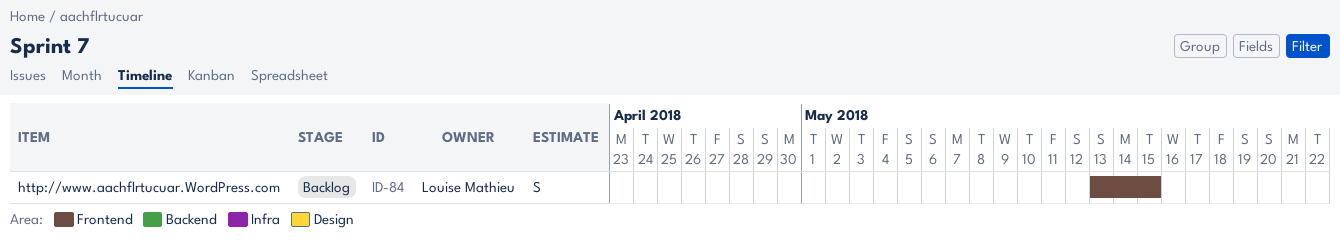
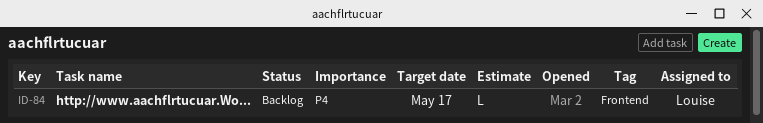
ID-84, estimate: S -> L
ID-84, due: May 15 -> May 17

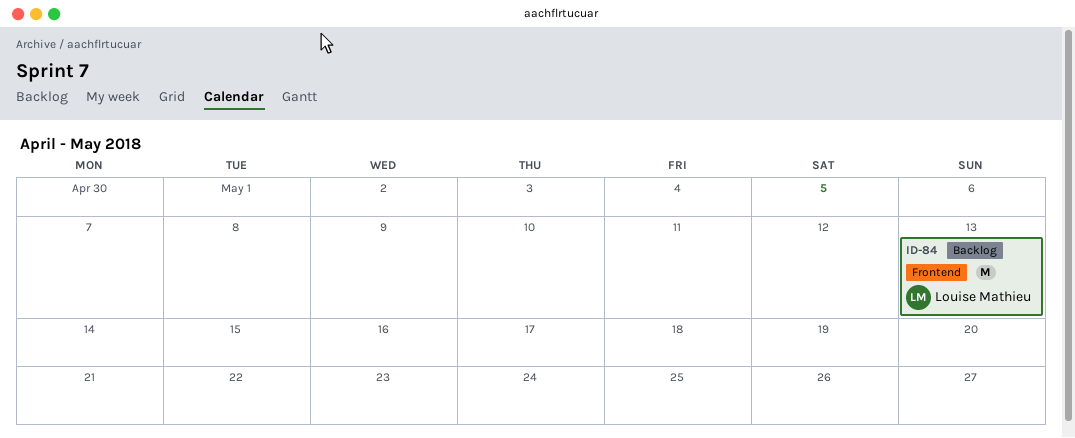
ID-84, estimate: L -> M
ID-84, due: May 17 -> May 13

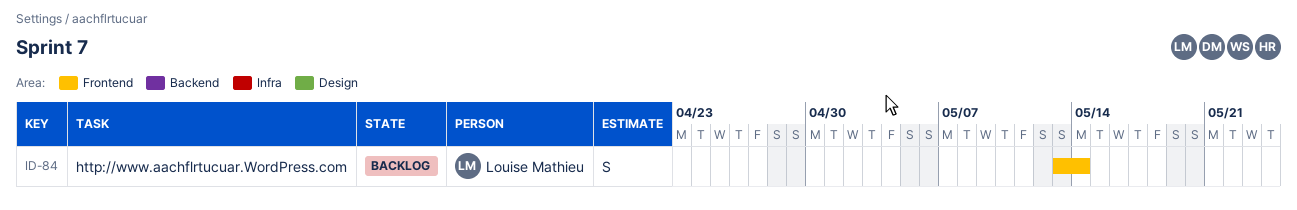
ID-84, estimate: M -> S
ID-84, due: May 13 -> May 14

